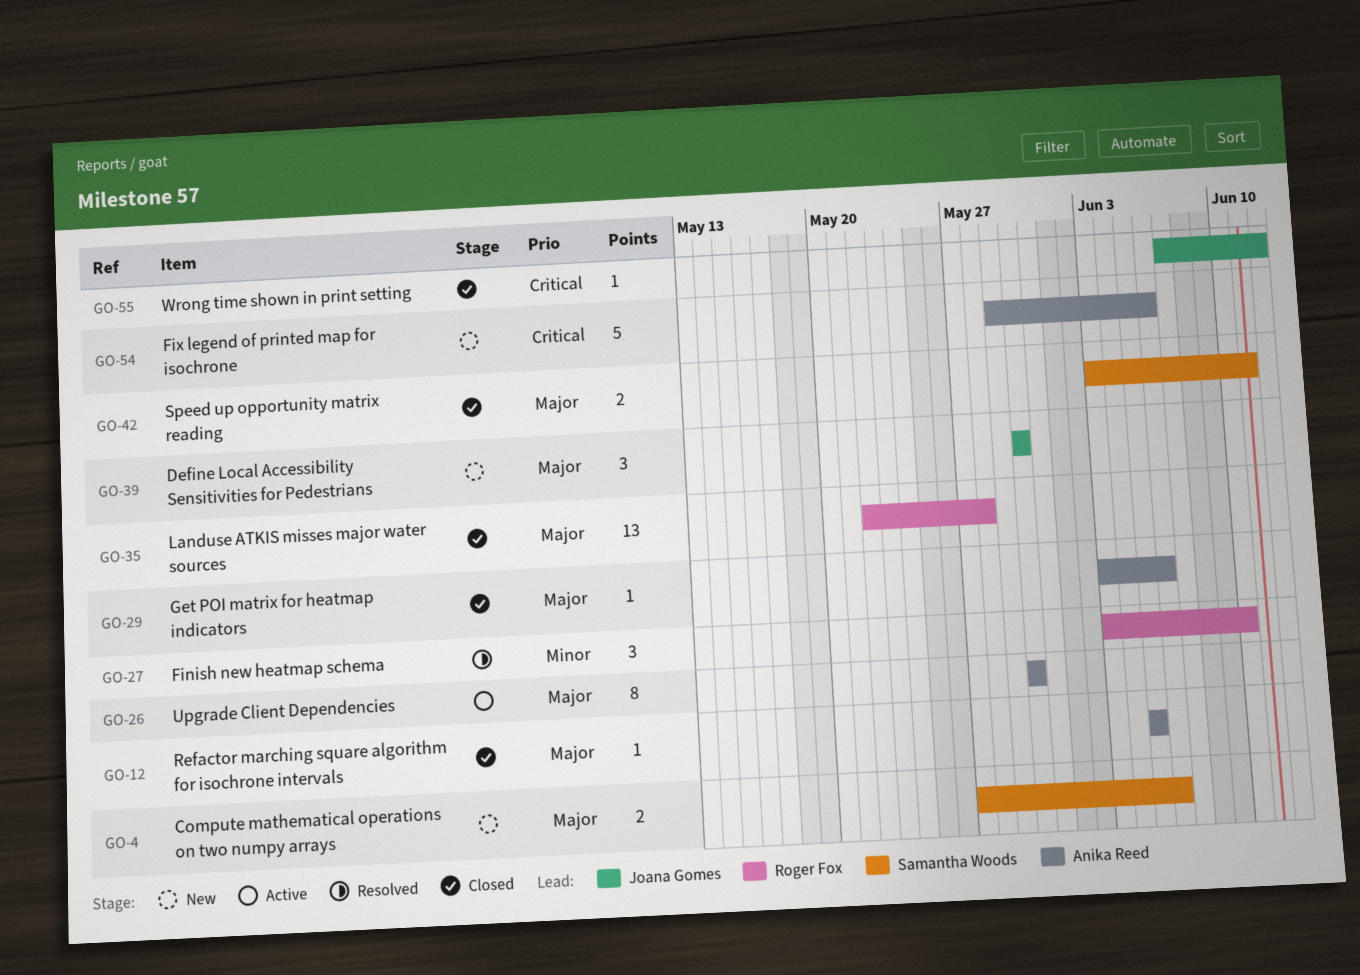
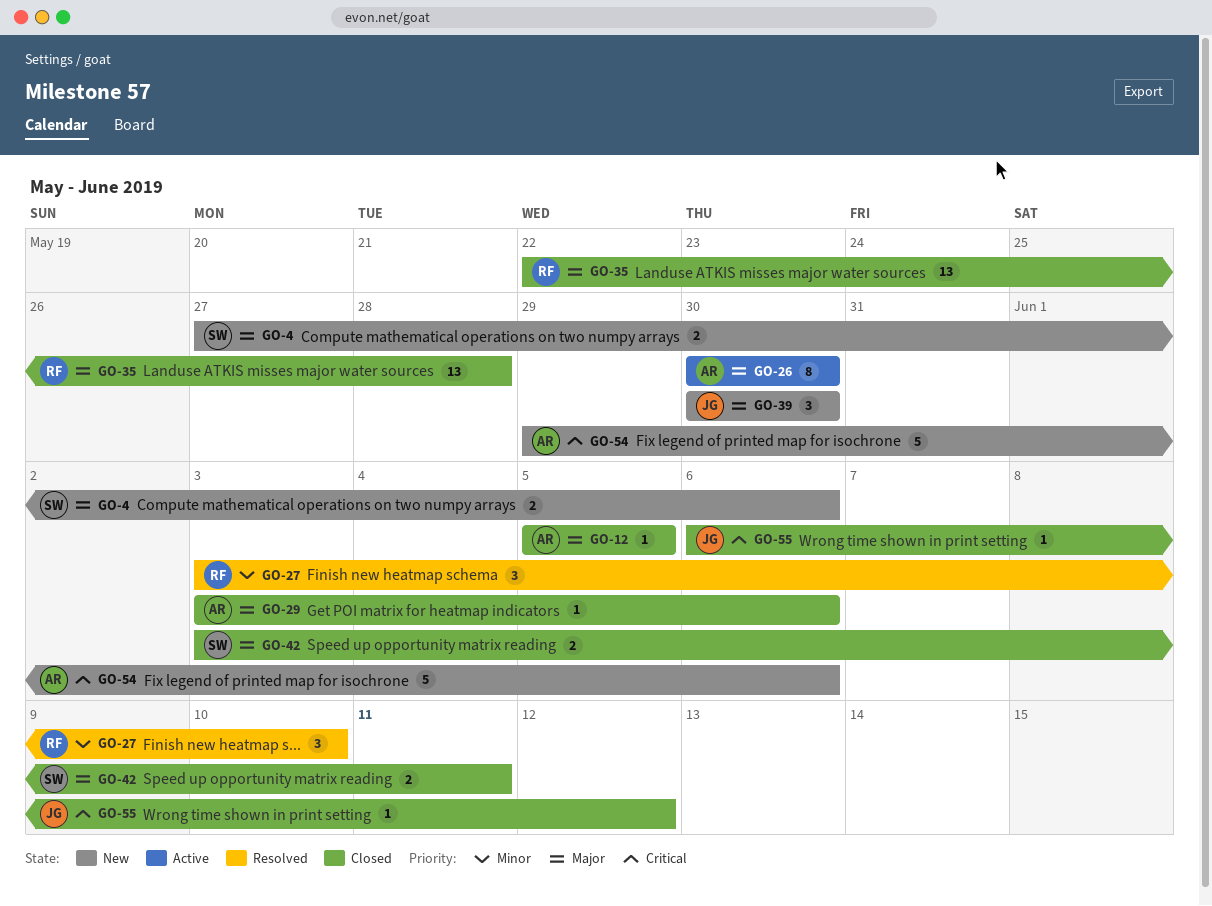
GO-55, start: Jun 7 -> Jun 6

